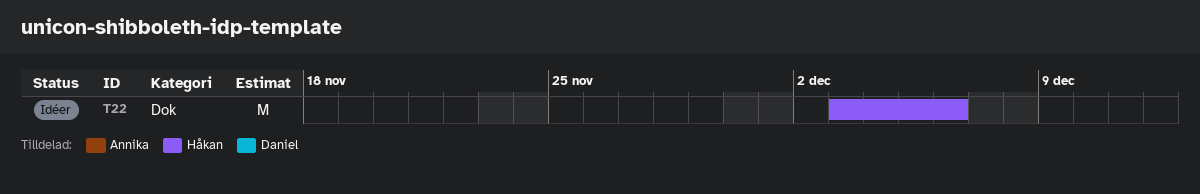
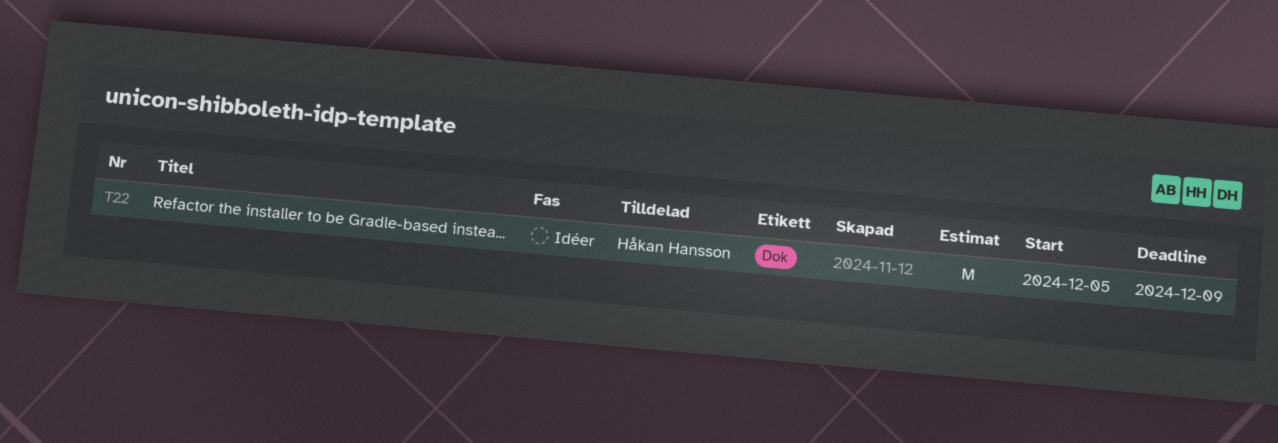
T22, start: Dec 3 -> Dec 5
T22, due: Dec 6 -> Dec 9

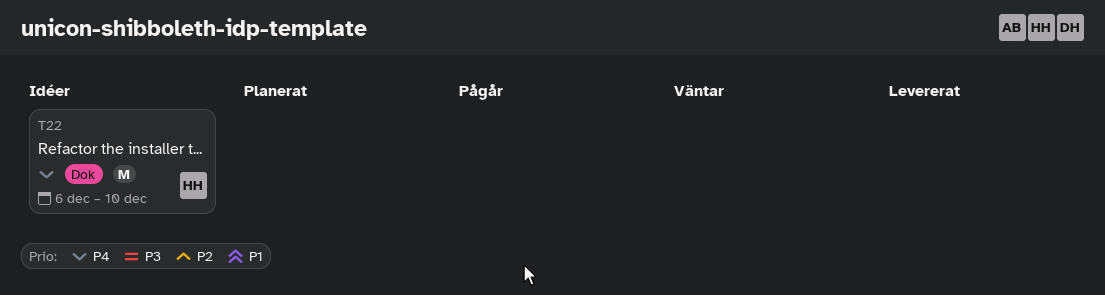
T22, start: Dec 5 -> Dec 6
T22, due: Dec 9 -> Dec 10

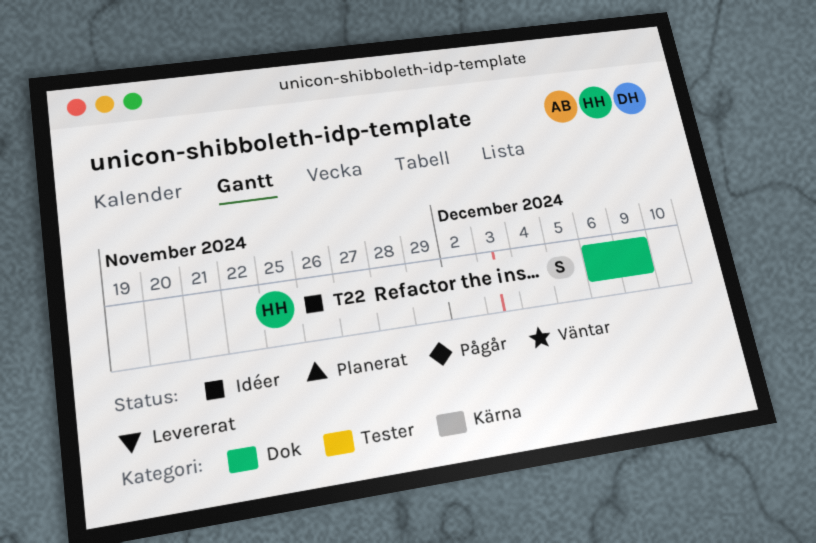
T22, estimate: M -> S
T22, due: Dec 10 -> Dec 9

